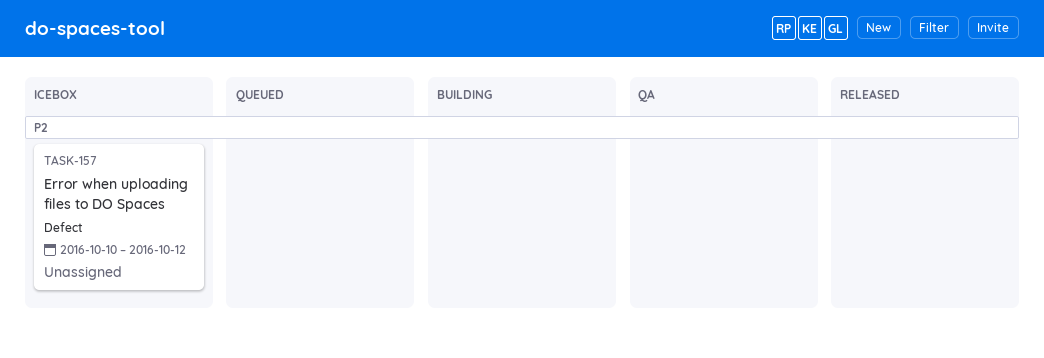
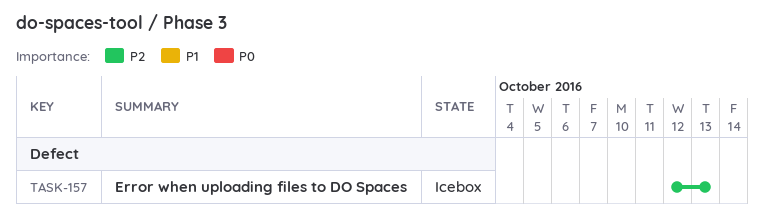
TASK-157, start: Oct 10 -> Oct 12
TASK-157, due: Oct 12 -> Oct 13

